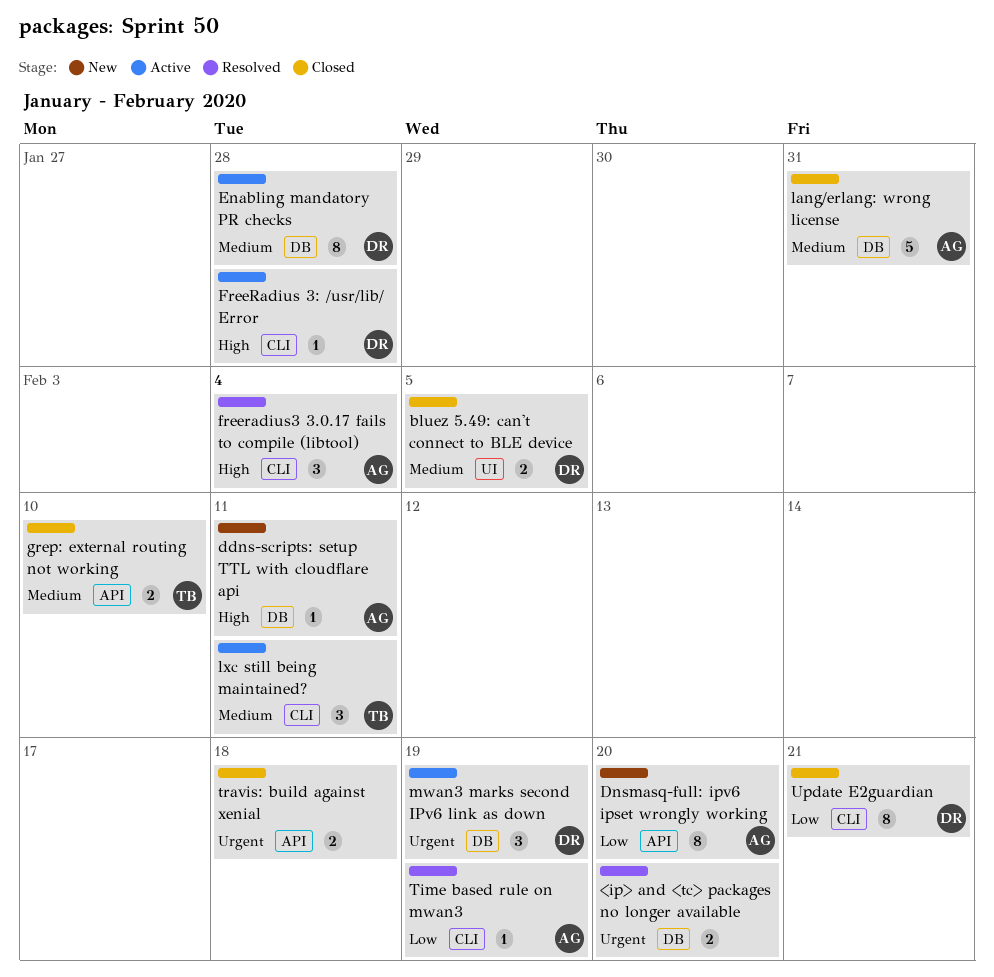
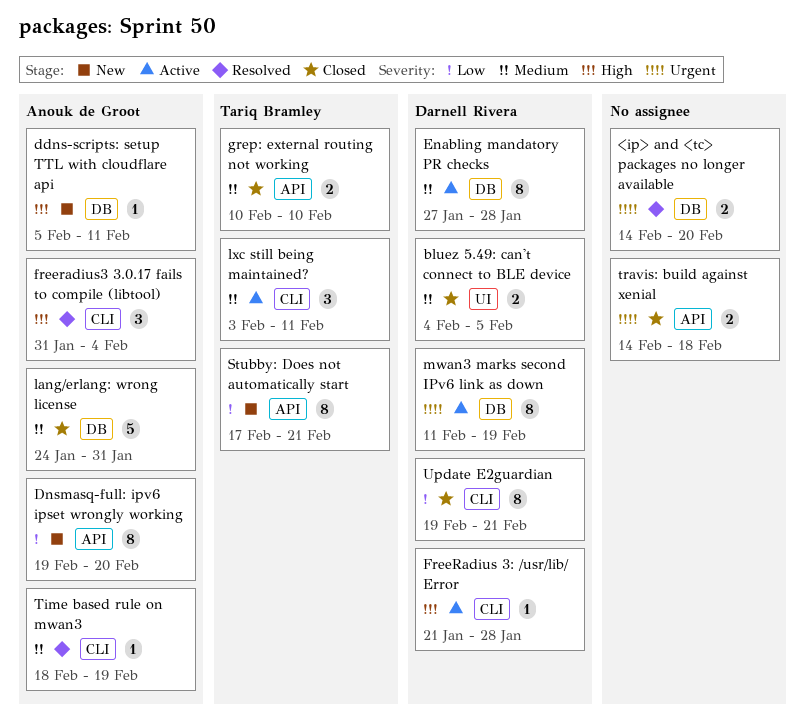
mwan3 marks second IPv6 link as down, estimate: 3 -> 8
Stubby: Does not automatically start: none -> present
Time based rule on mwan3, priority: Low -> Medium

